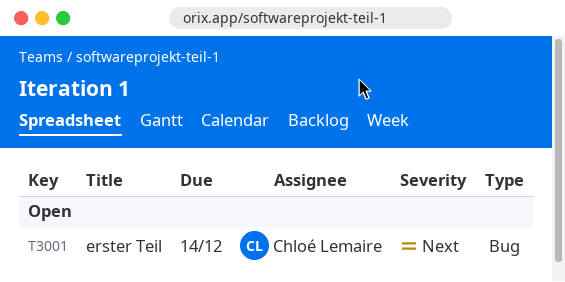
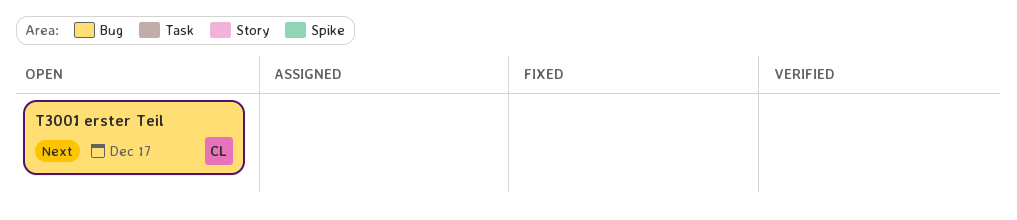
T3001, due: Dec 14 -> Dec 17

